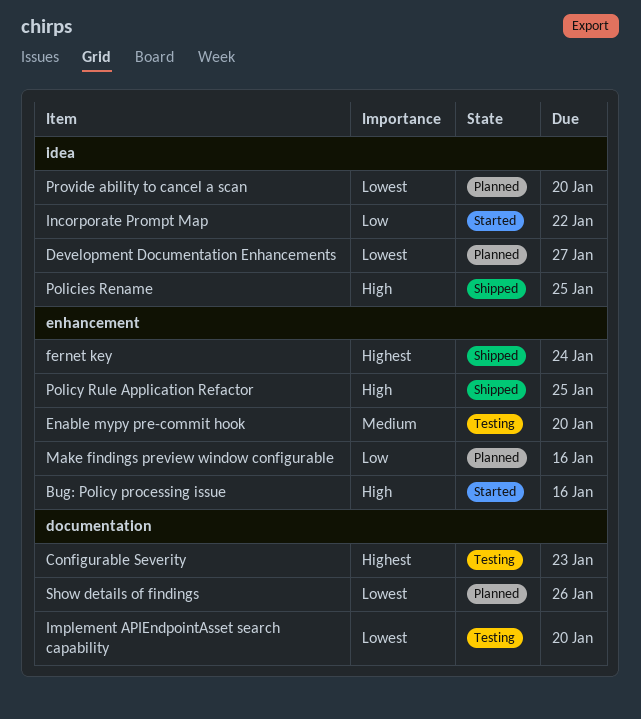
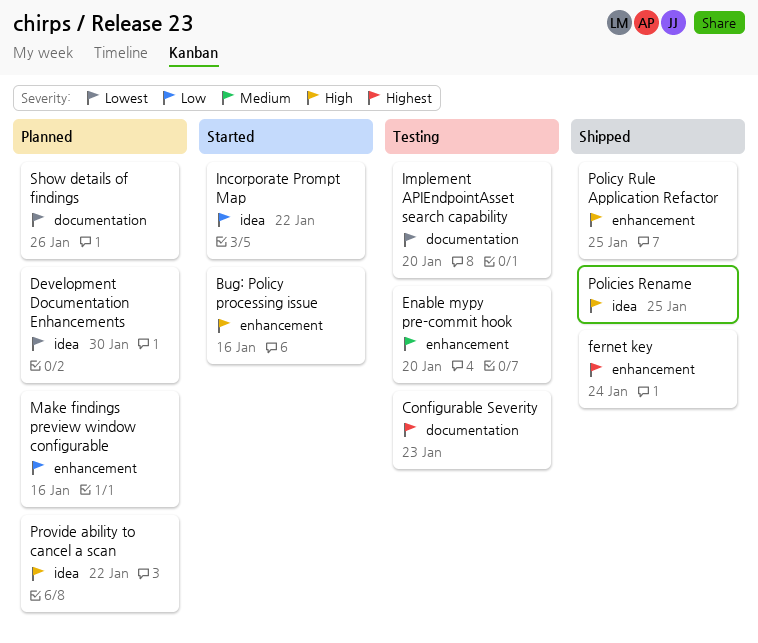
Development Documentation Enhancements, due: Jan 27 -> Jan 30
Provide ability to cancel a scan, priority: Lowest -> High
Provide ability to cancel a scan, due: Jan 20 -> Jan 22

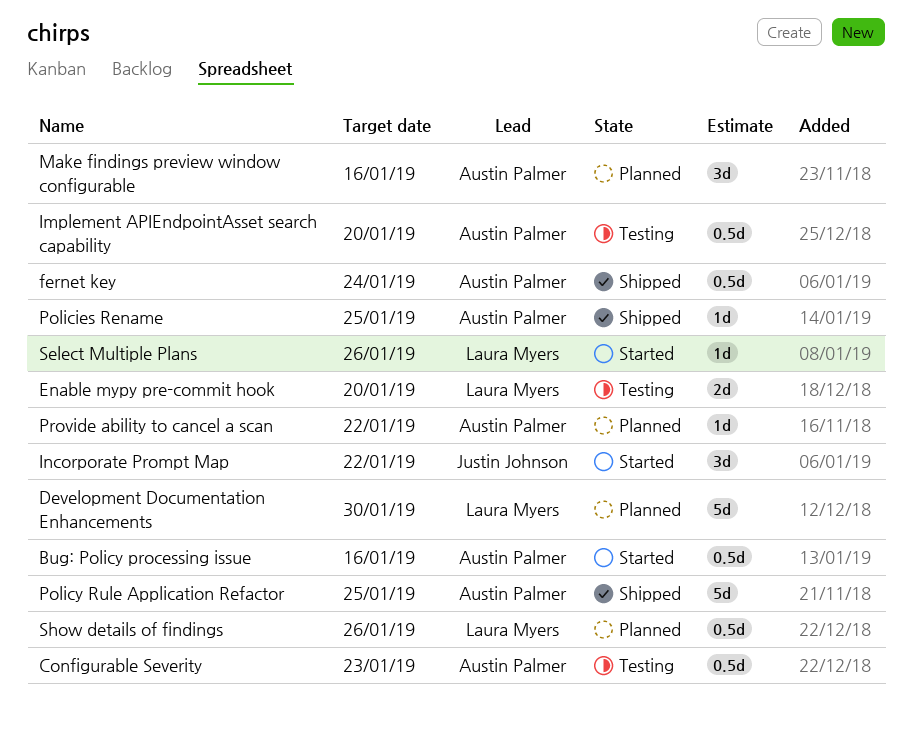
Select Multiple Plans: none -> present

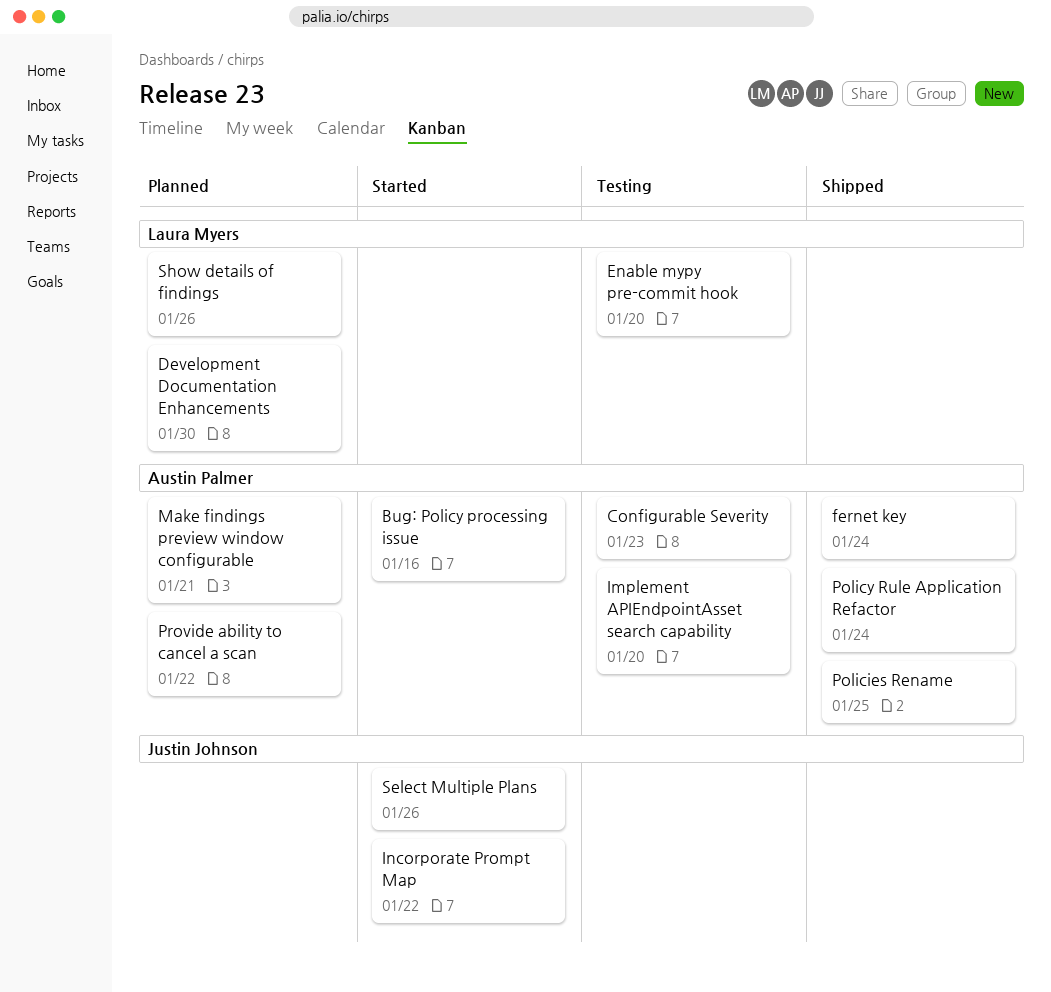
Make findings preview window configurable, due: Jan 16 -> Jan 21
Policy Rule Application Refactor, due: Jan 25 -> Jan 24
Select Multiple Plans, owner: Laura Myers -> Justin Johnson

